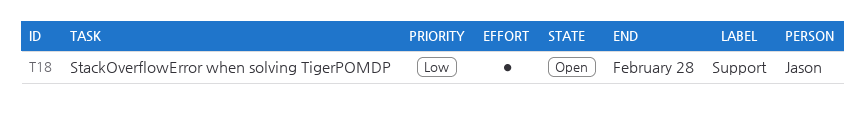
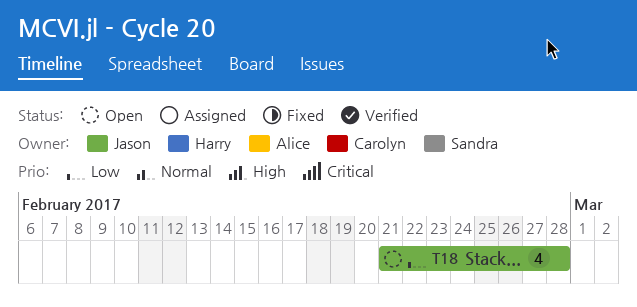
T18, estimate: 1 -> 4

